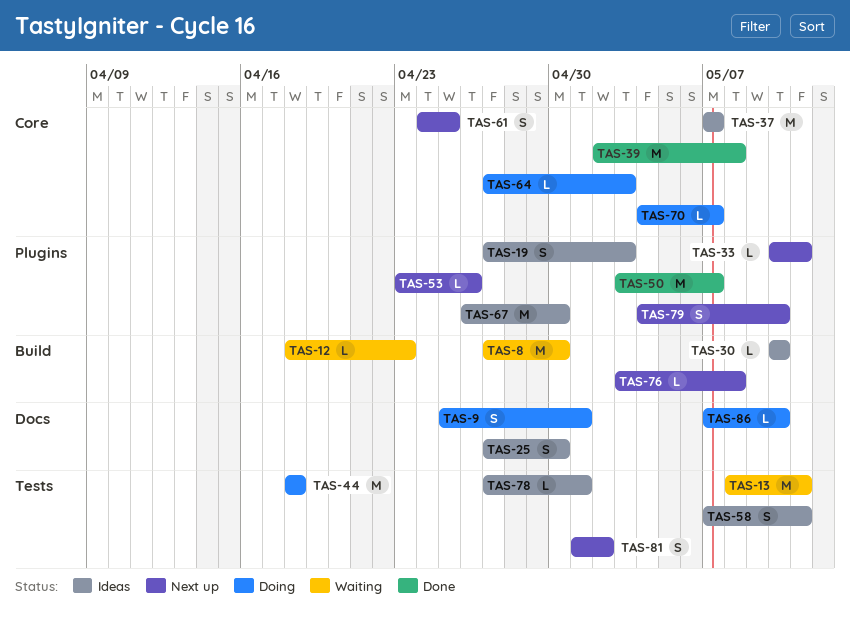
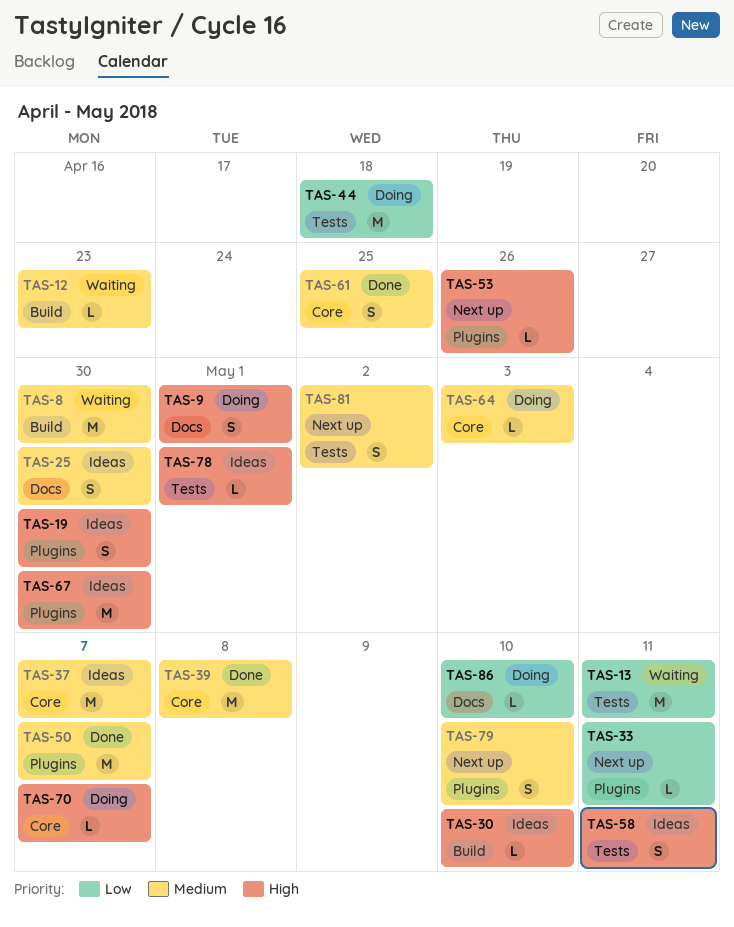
TAS-19, due: May 3 -> Apr 30
TAS-61, status: Next up -> Done
TAS-76: present -> none

